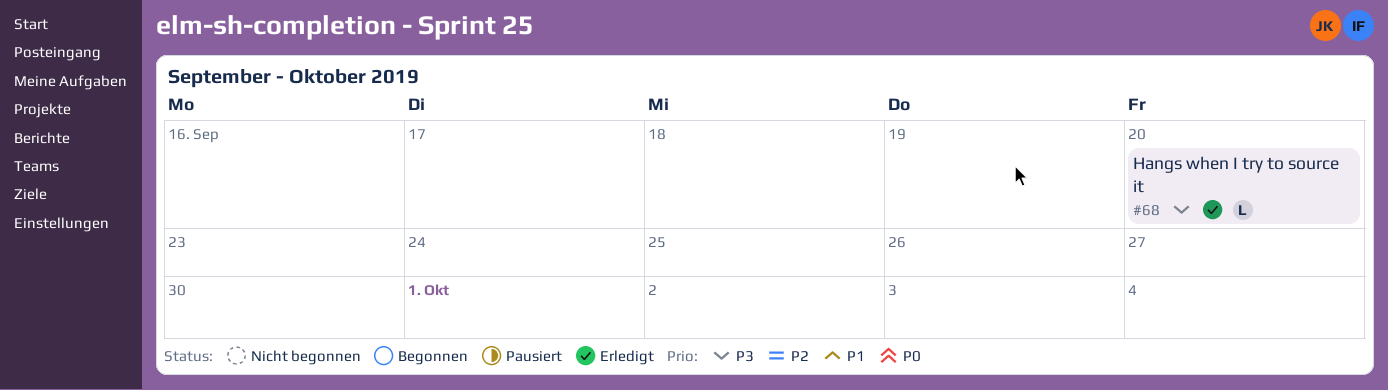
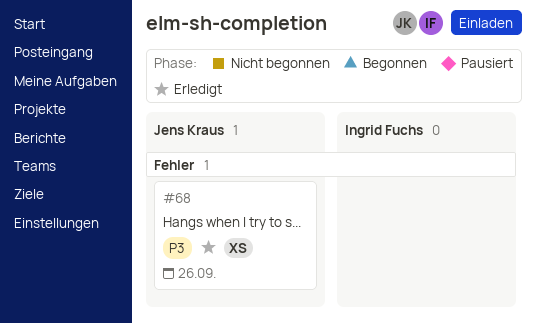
#68, estimate: L -> XS
#68, due: Sep 20 -> Sep 26

